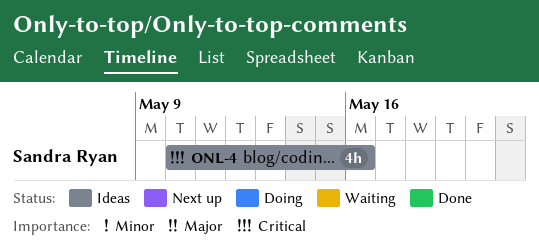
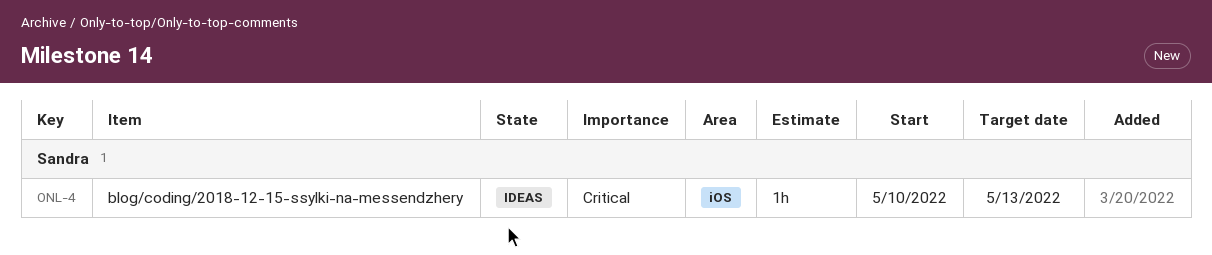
ONL-4, estimate: 4h -> 1h
ONL-4, due: May 16 -> May 13

